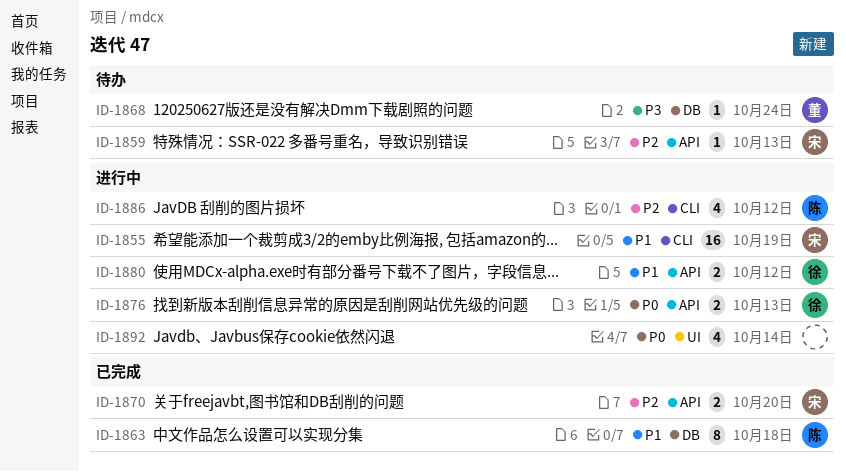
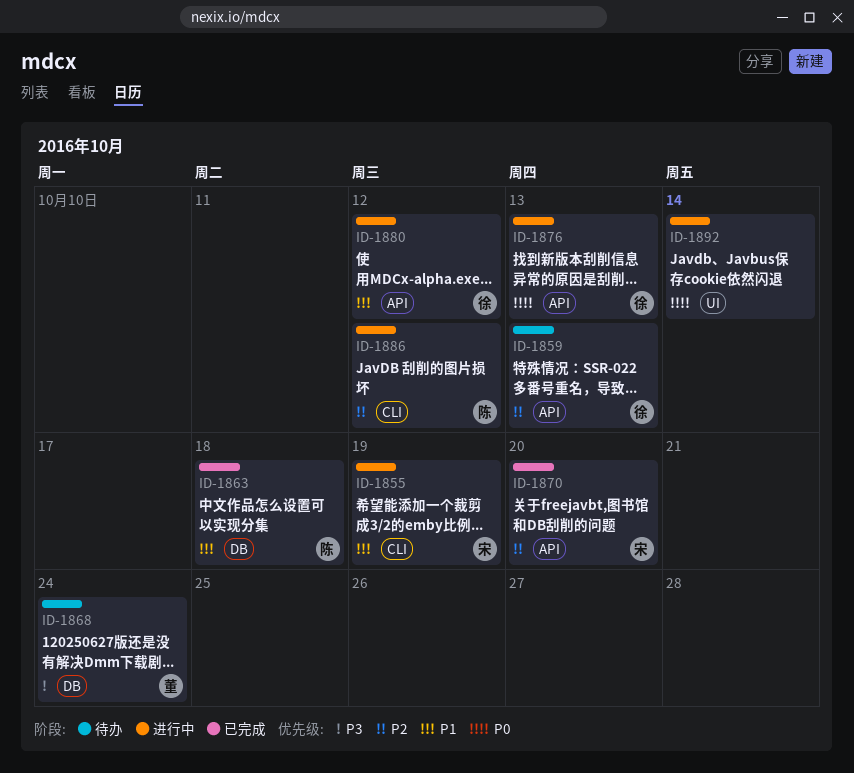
ID-1859, owner: 宋 -> 徐

